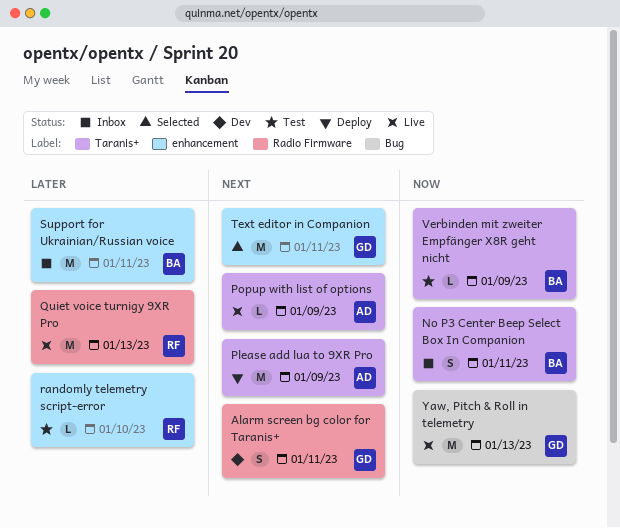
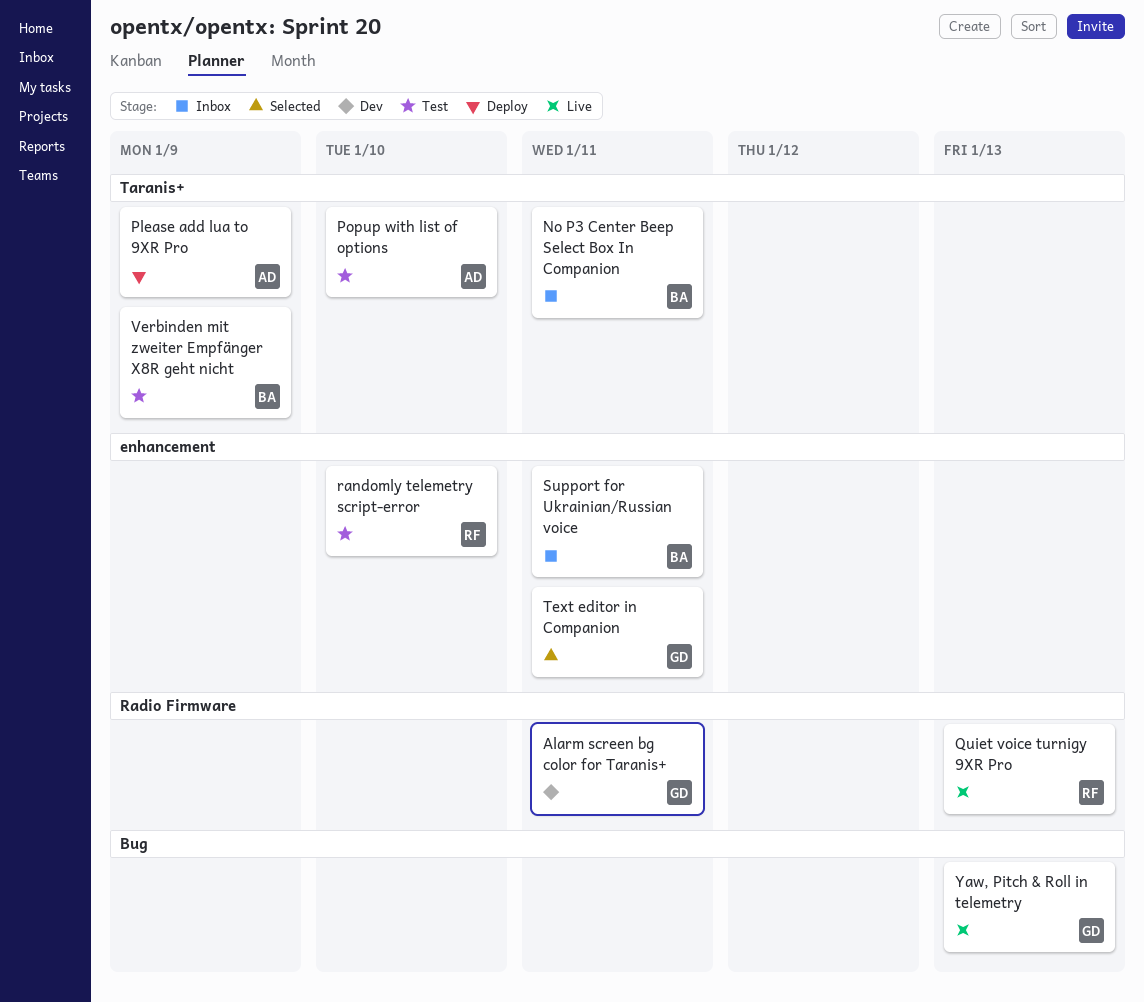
Popup with list of options, status: Live -> Test
Popup with list of options, due: Jan 9 -> Jan 10

